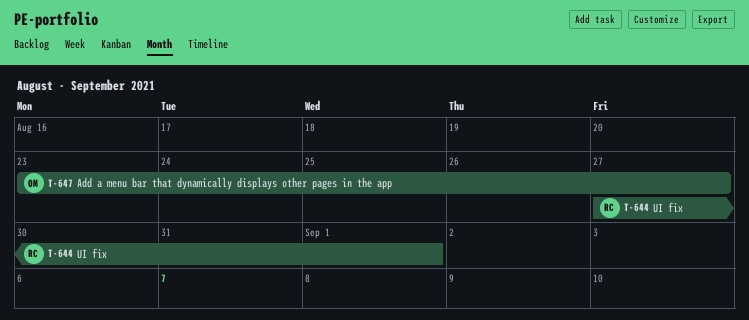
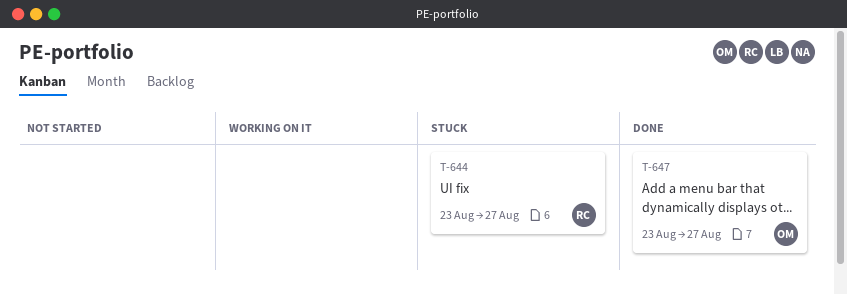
T-644, start: Aug 27 -> Aug 23
T-644, due: Sep 1 -> Aug 27

